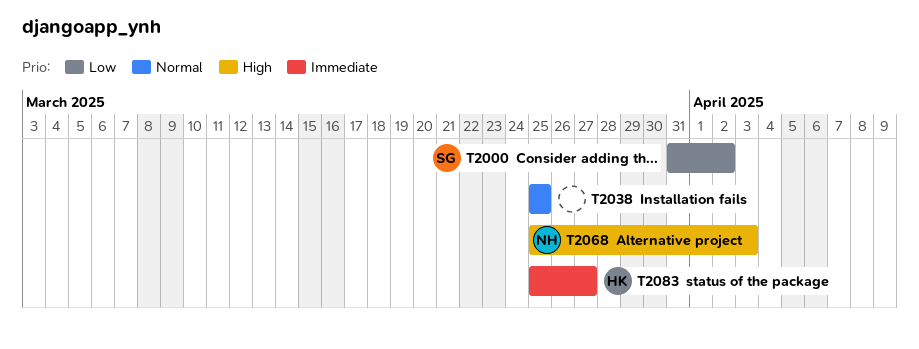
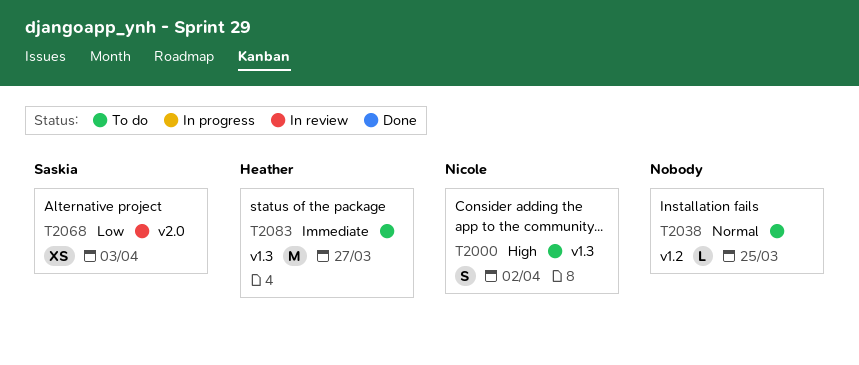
T2000, owner: Saskia -> Nicole
T2000, priority: Low -> High
T2068, owner: Nicole -> Saskia
T2068, priority: High -> Low

